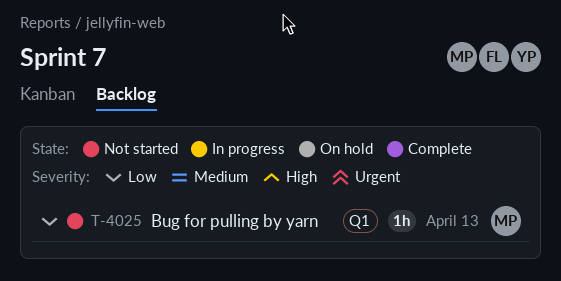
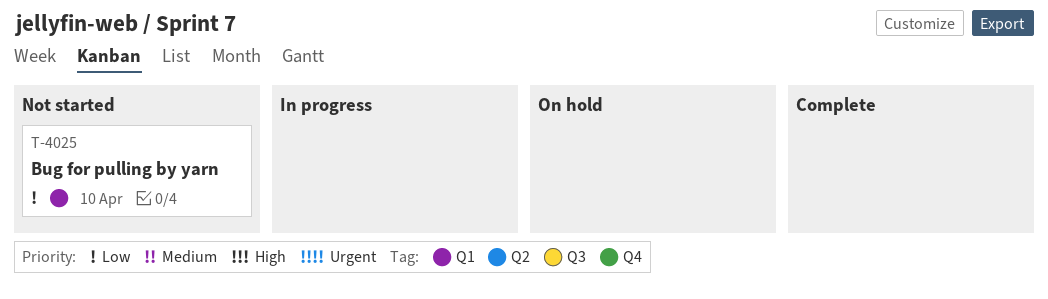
T-4025, due: Apr 13 -> Apr 10

